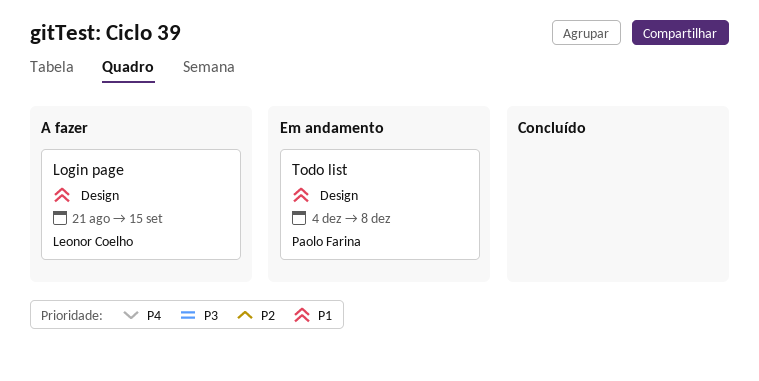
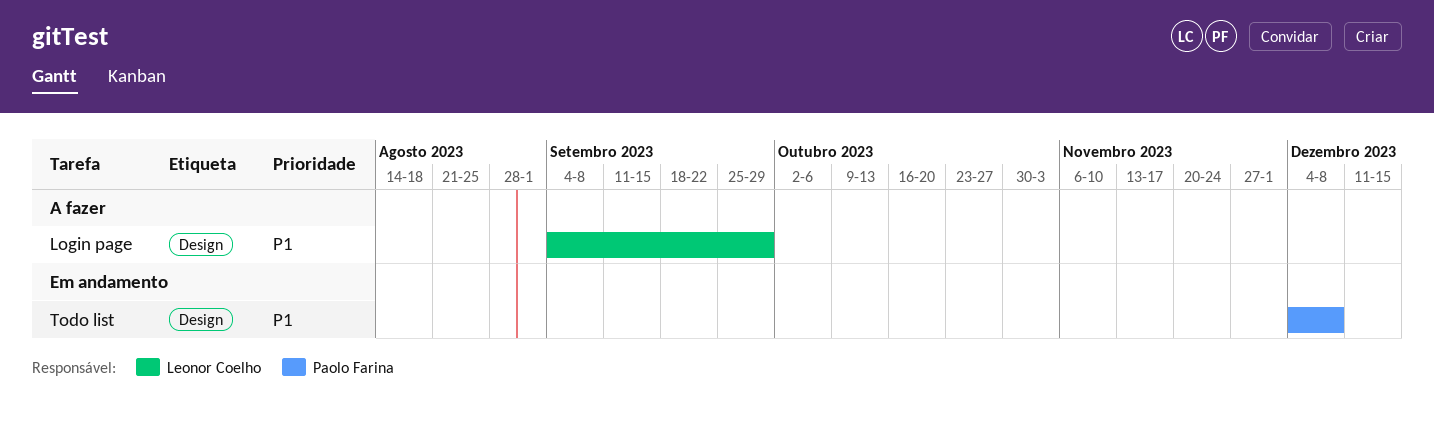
Login page, start: Aug 21 -> Sep 4
Login page, due: Sep 15 -> Sep 29

